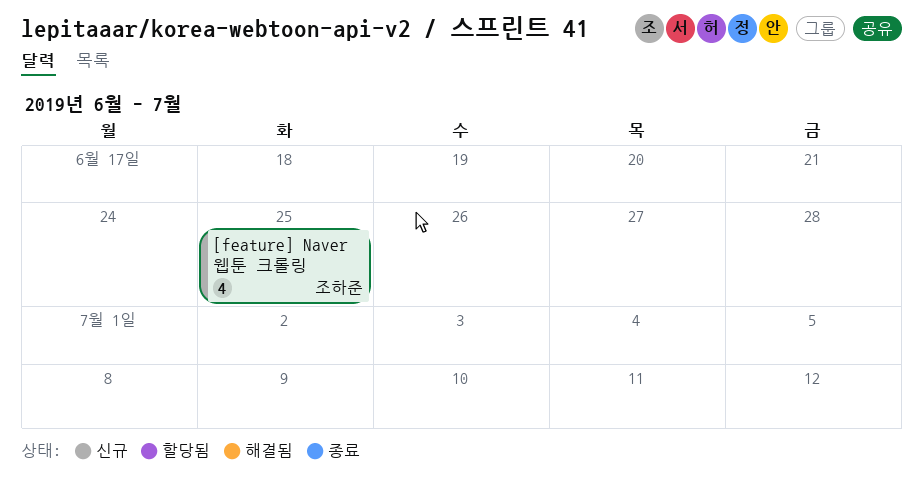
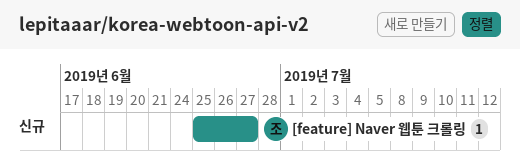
[feature] Naver 웹툰 크롤링, estimate: 4 -> 1
[feature] Naver 웹툰 크롤링, due: Jun 25 -> Jun 27

